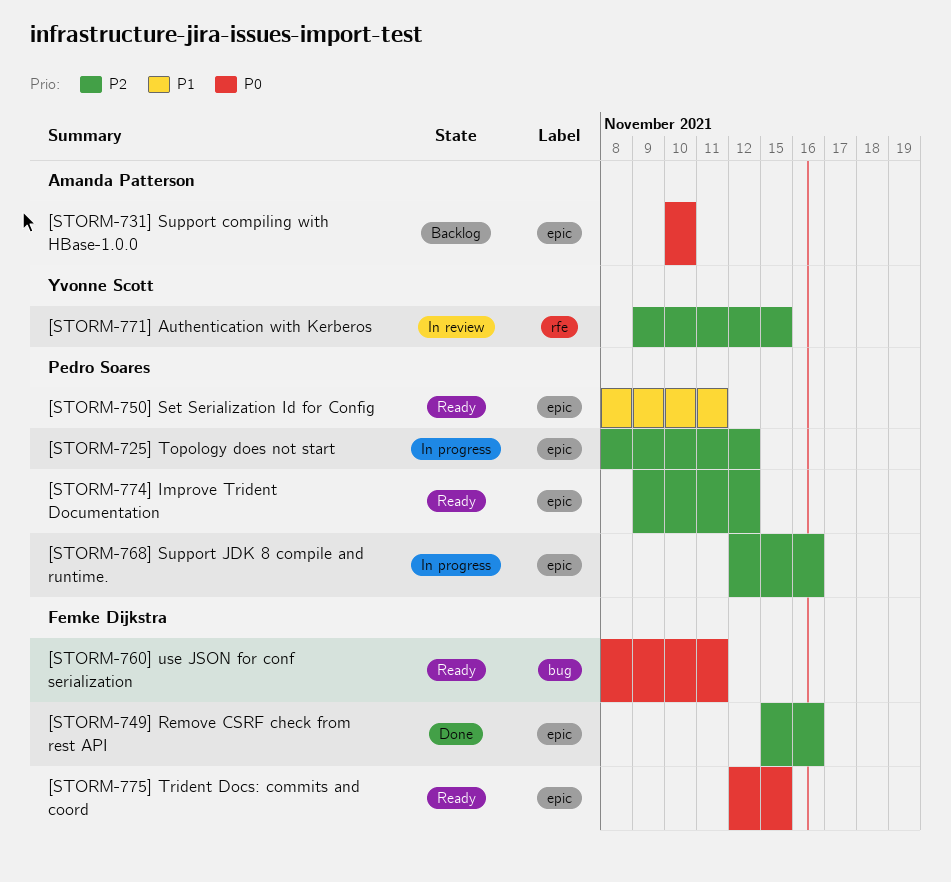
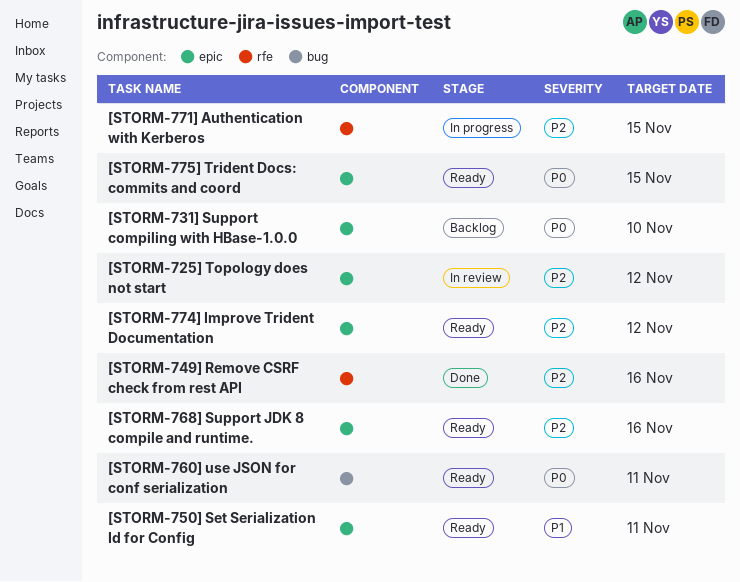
[STORM-725] Topology does not start, status: In progress -> In review
[STORM-749] Remove CSRF check from rest API, label: epic -> rfe
[STORM-768] Support JDK 8 compile and runtime., status: In progress -> Ready
[STORM-771] Authentication with Kerberos, status: In review -> In progress

